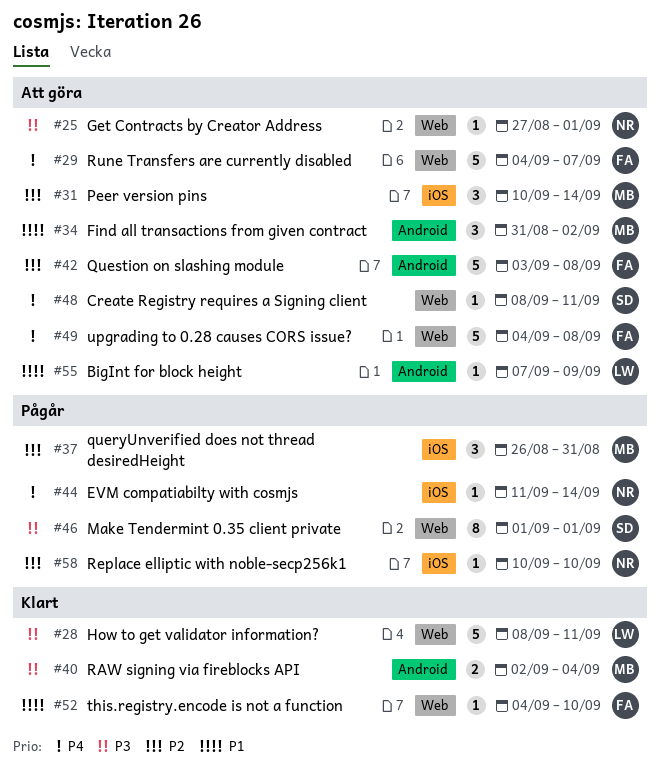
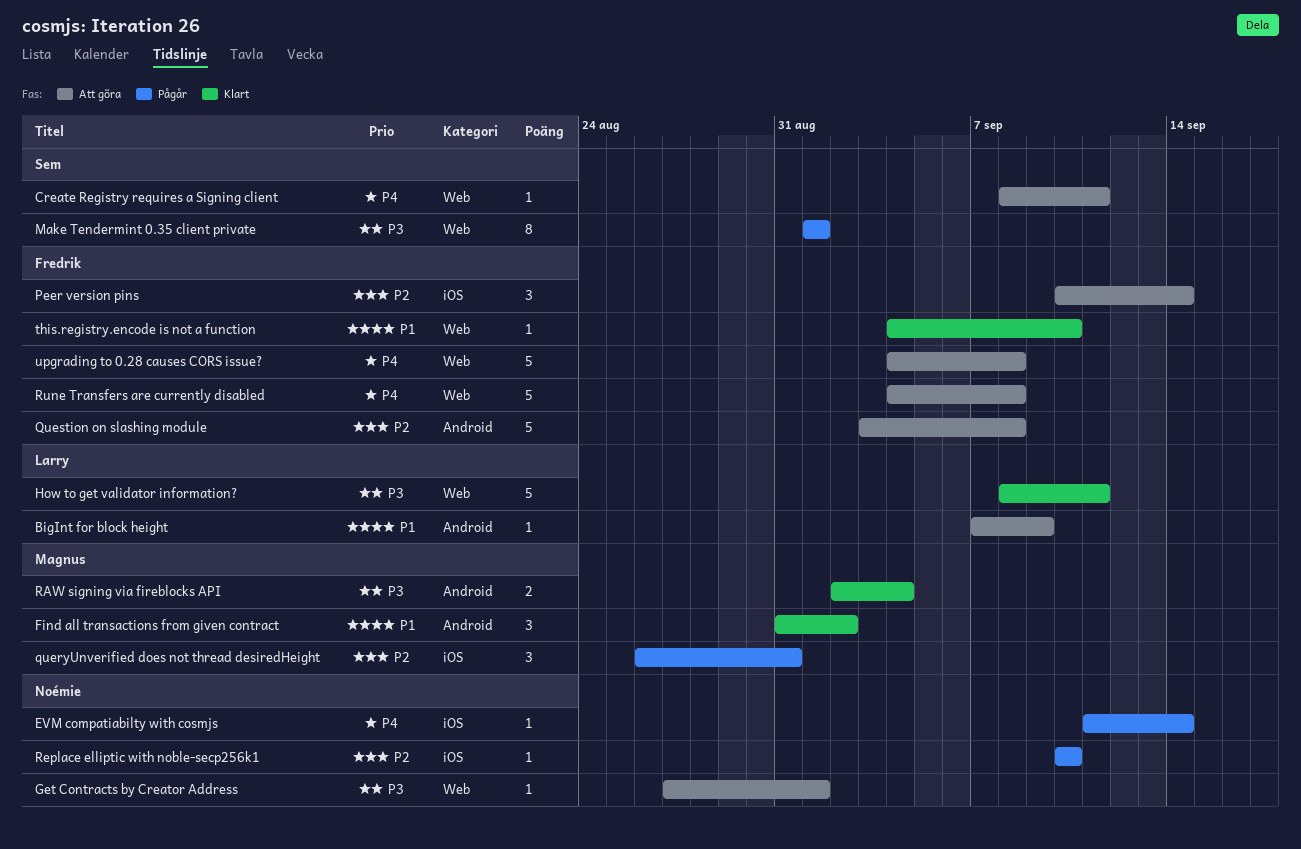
Find all transactions from given contract, status: Att göra -> Klart
Peer version pins, owner: Magnus -> Fredrik
Rune Transfers are currently disabled, due: Sep 7 -> Sep 8

